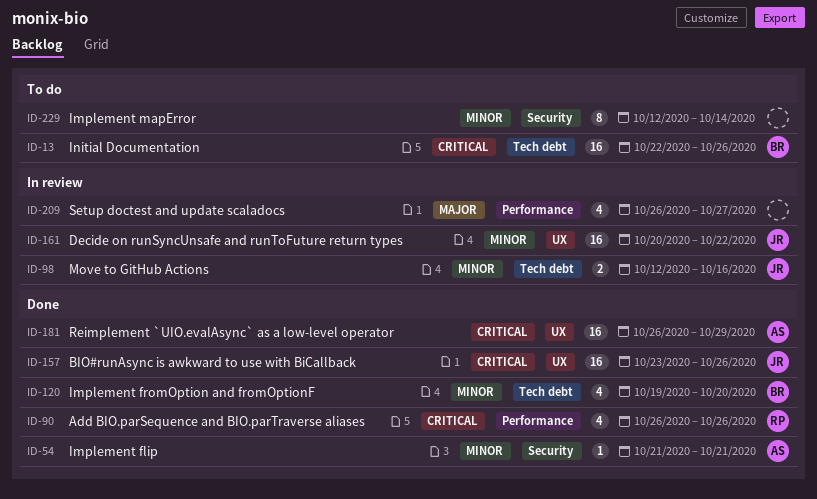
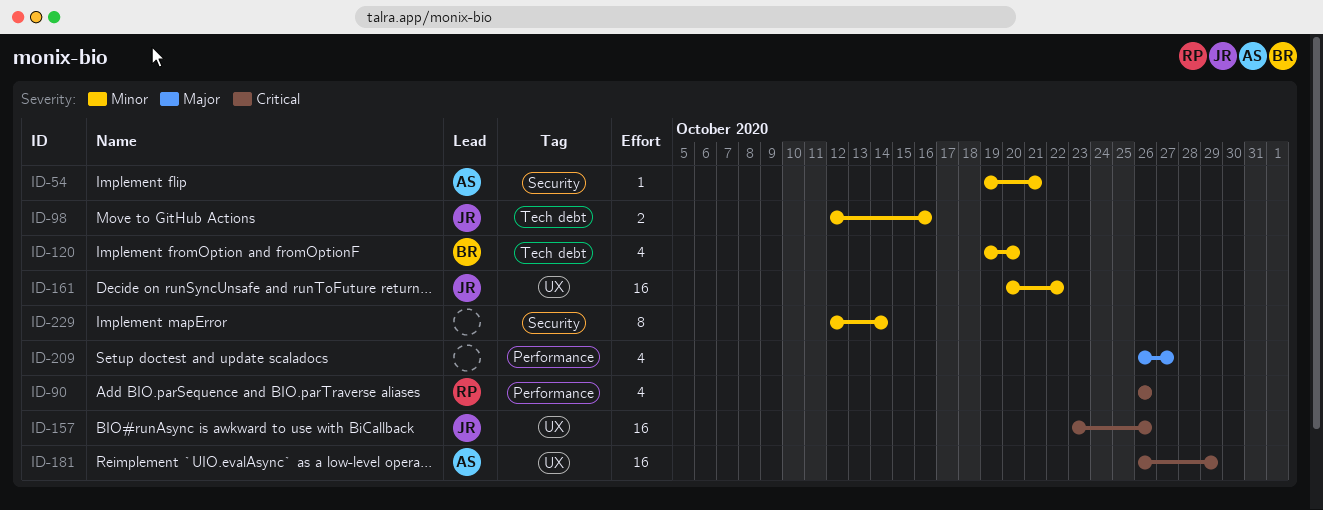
ID-13: present -> none
ID-54, start: Oct 21 -> Oct 19

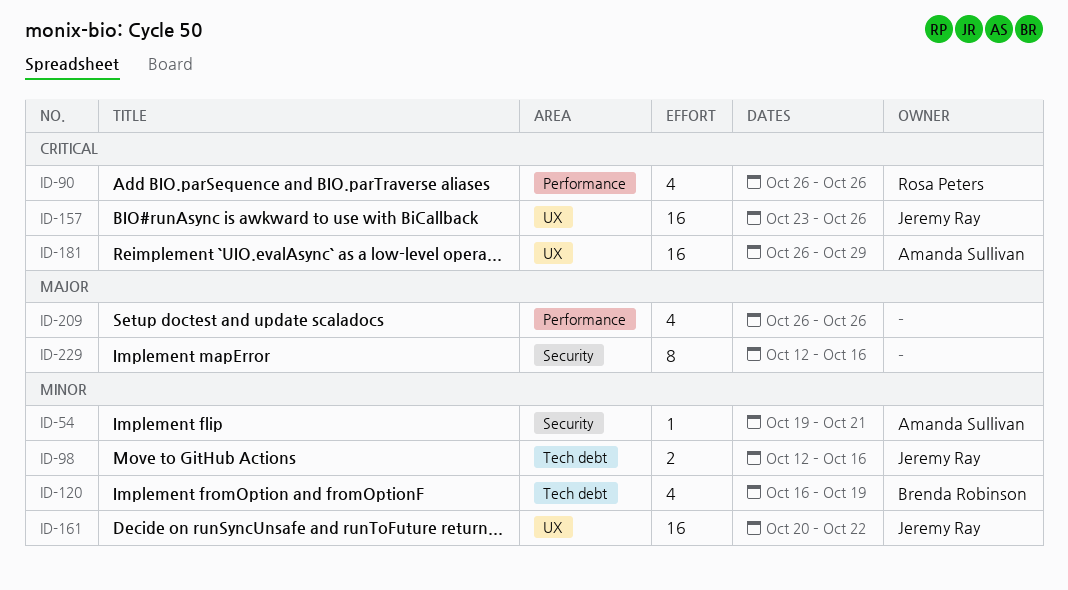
ID-120, start: Oct 19 -> Oct 16
ID-120, due: Oct 20 -> Oct 19
ID-209, due: Oct 27 -> Oct 26
ID-229, priority: Minor -> Major
ID-229, due: Oct 14 -> Oct 16

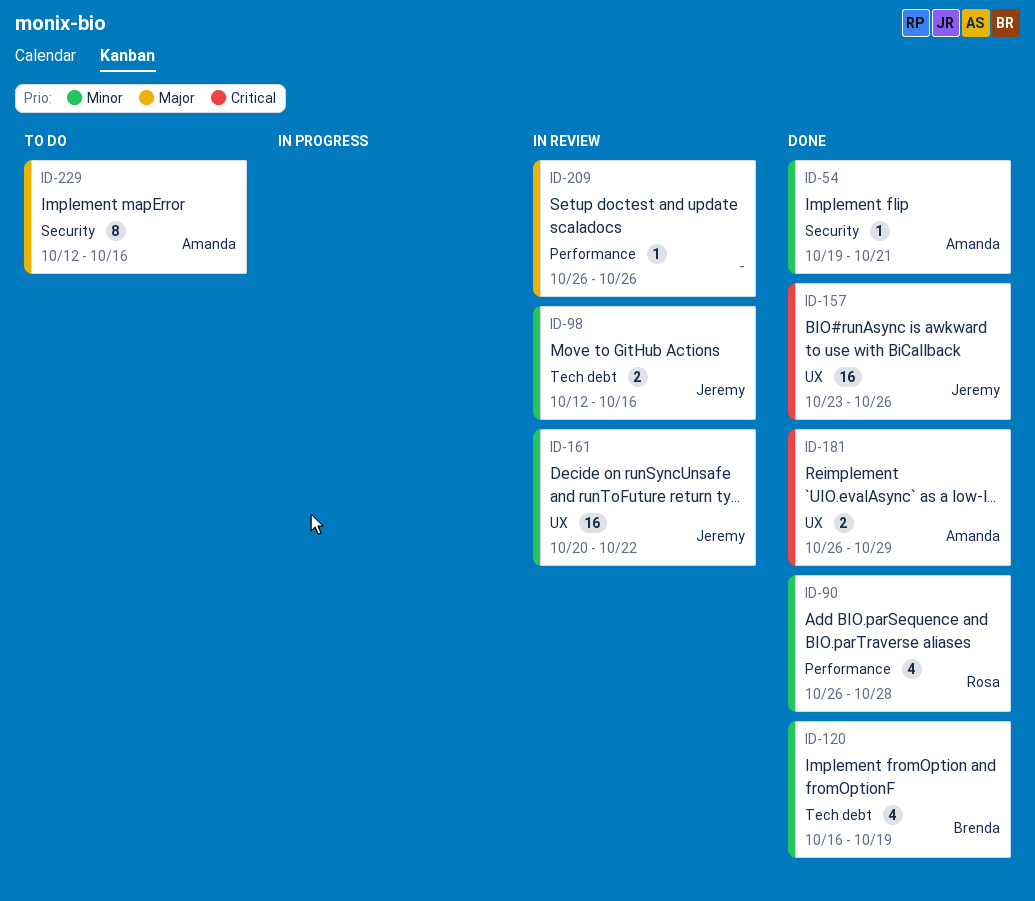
ID-90, priority: Critical -> Minor
ID-90, due: Oct 26 -> Oct 28
ID-181, estimate: 16 -> 2
ID-209, estimate: 4 -> 1
ID-229, owner: none -> Amanda Sullivan

